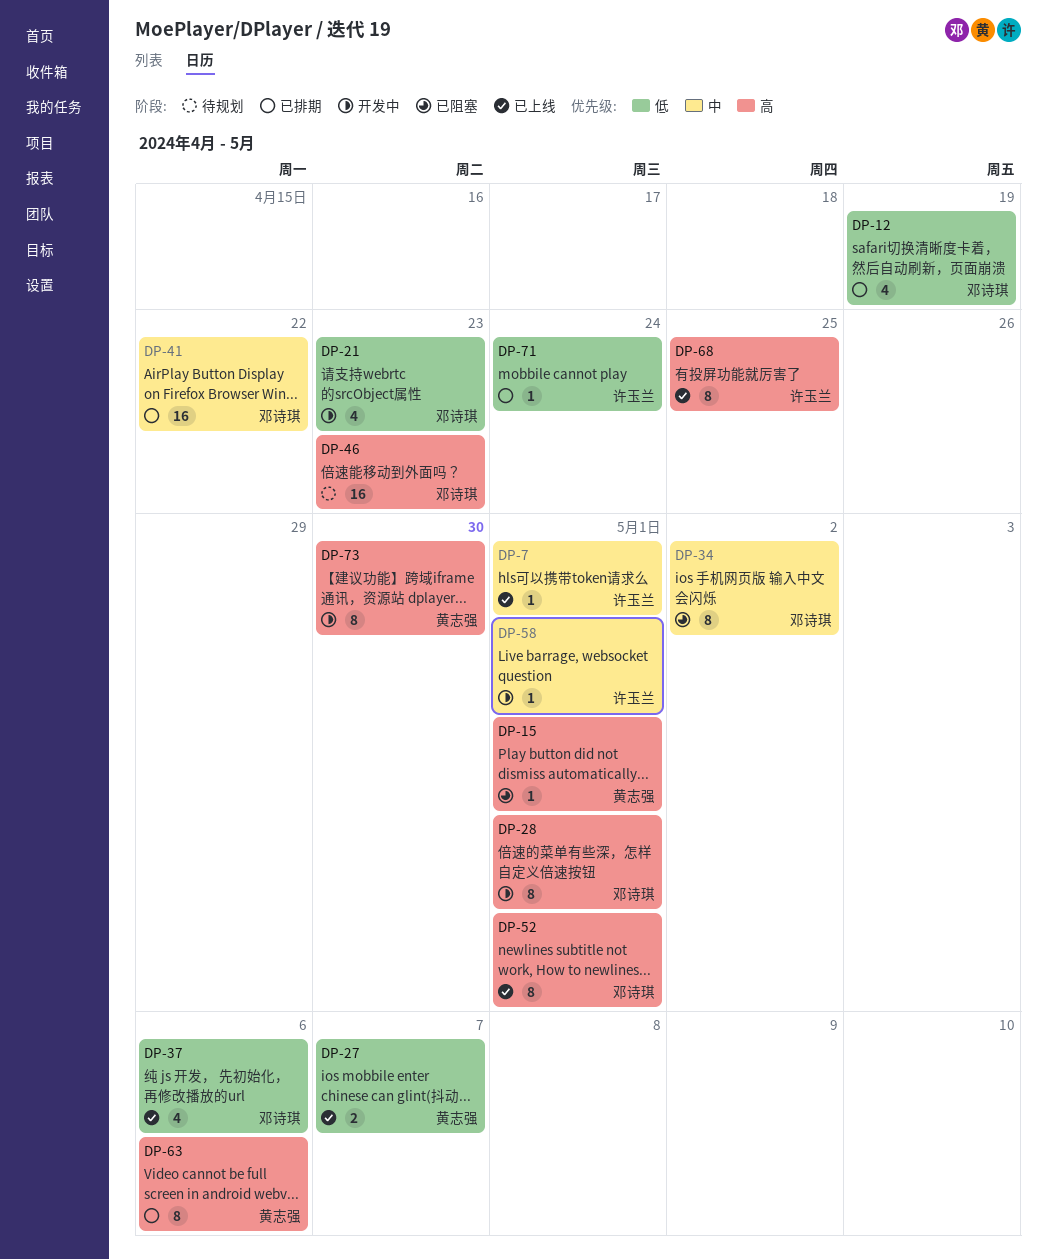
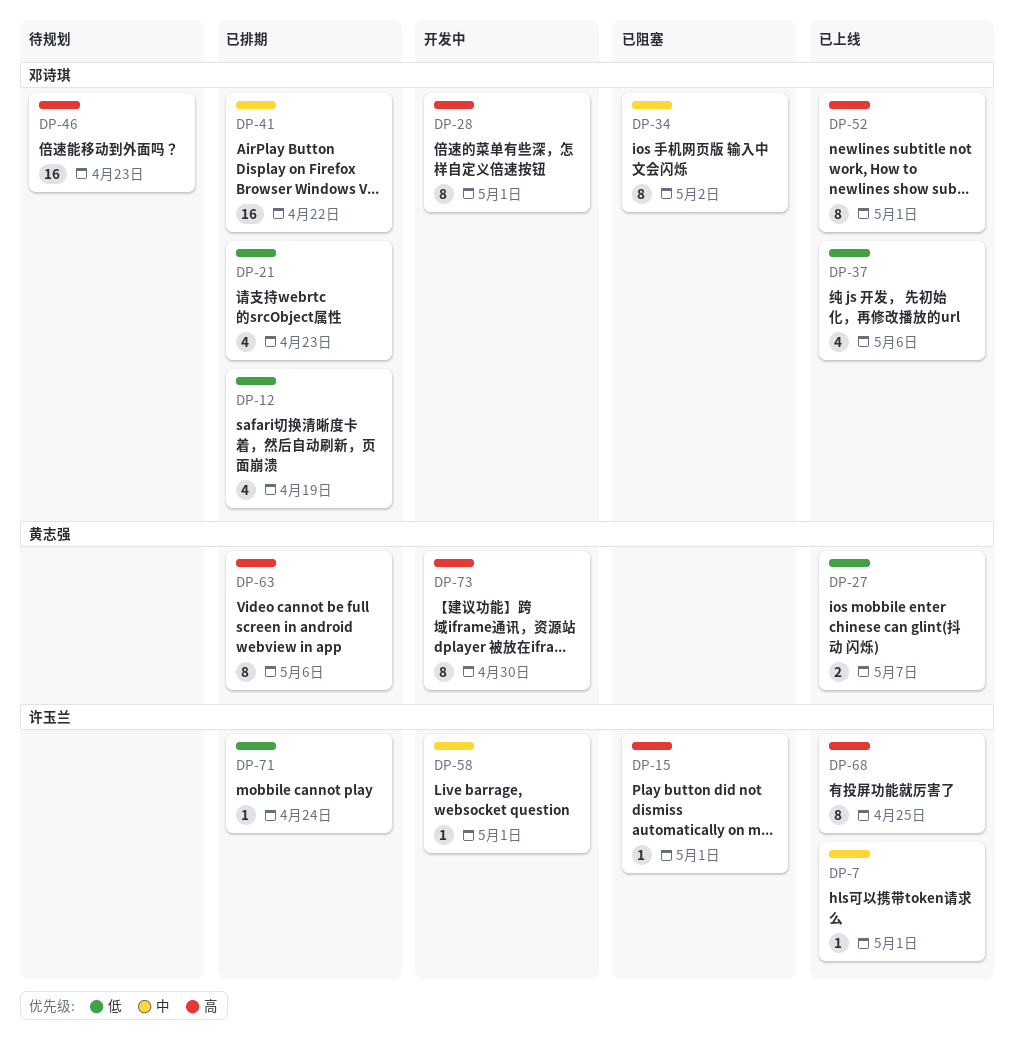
DP-15, owner: 黄志强 -> 许玉兰
DP-21, status: 开发中 -> 已排期

